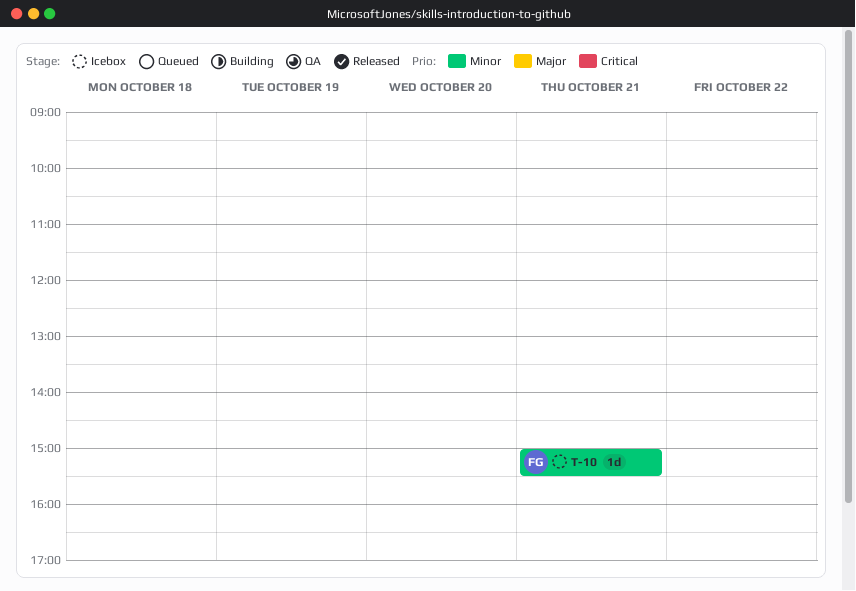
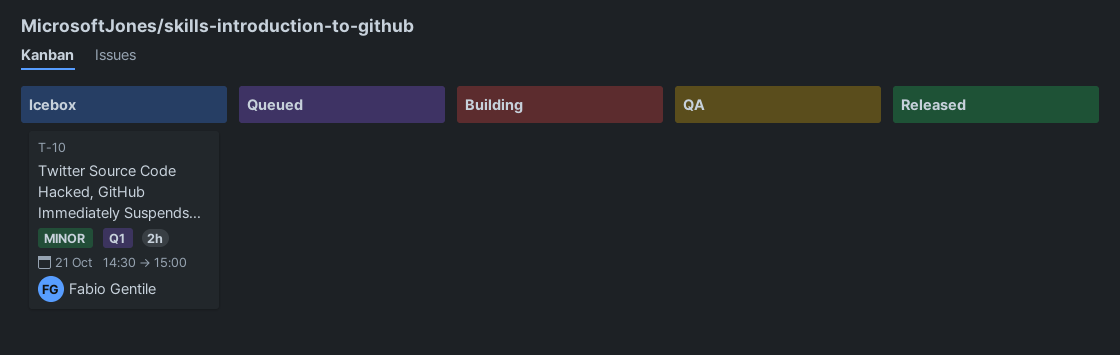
T-10, estimate: 1d -> 2h
T-10, begins: 15:00 -> 14:30
T-10, ends: 15:30 -> 15:00

